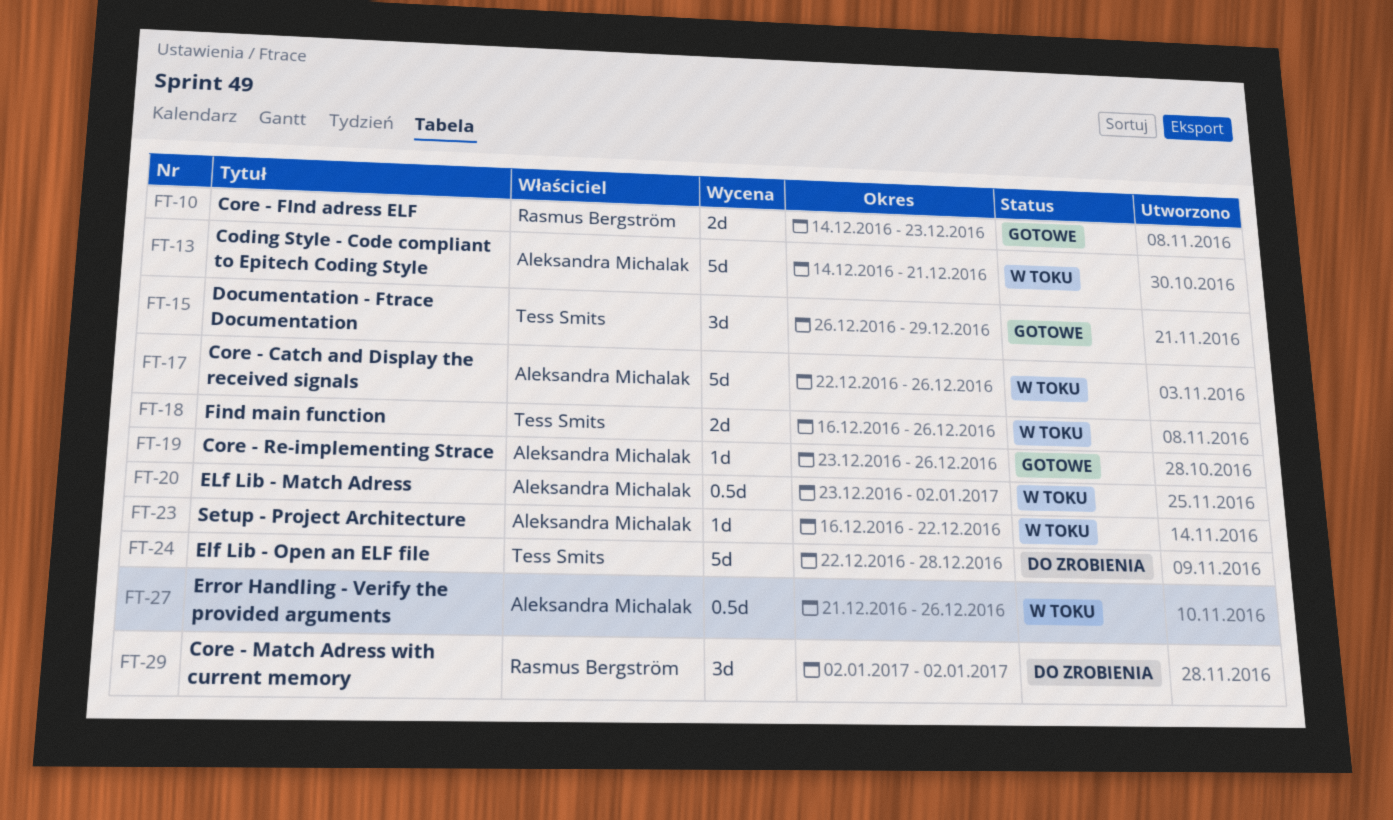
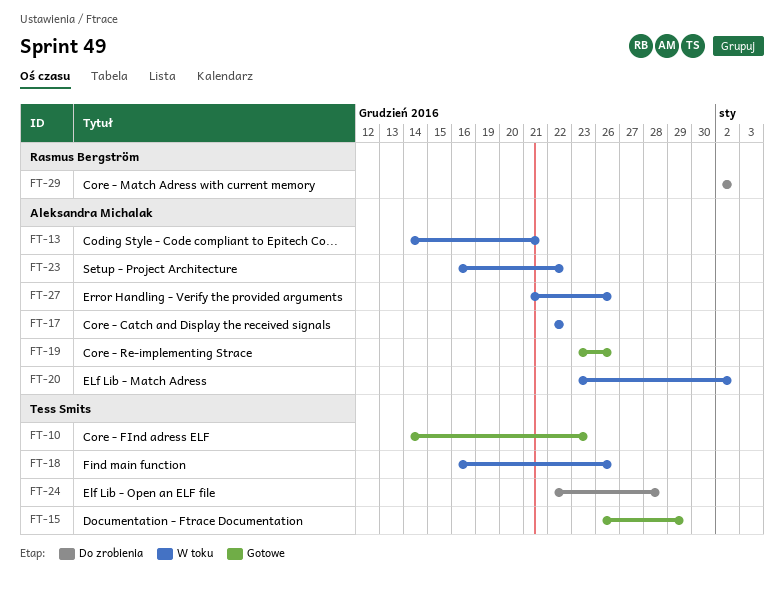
FT-10, owner: Rasmus Bergström -> Tess Smits
FT-17, due: Dec 26 -> Dec 22

